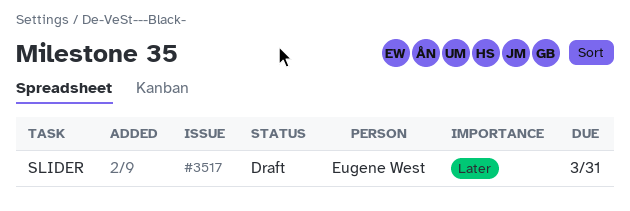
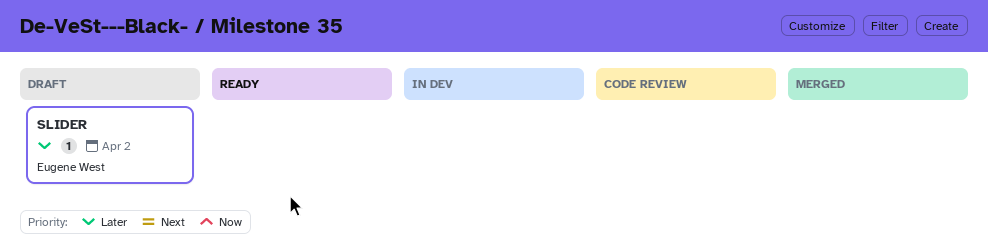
SLIDER, due: Mar 31 -> Apr 2

